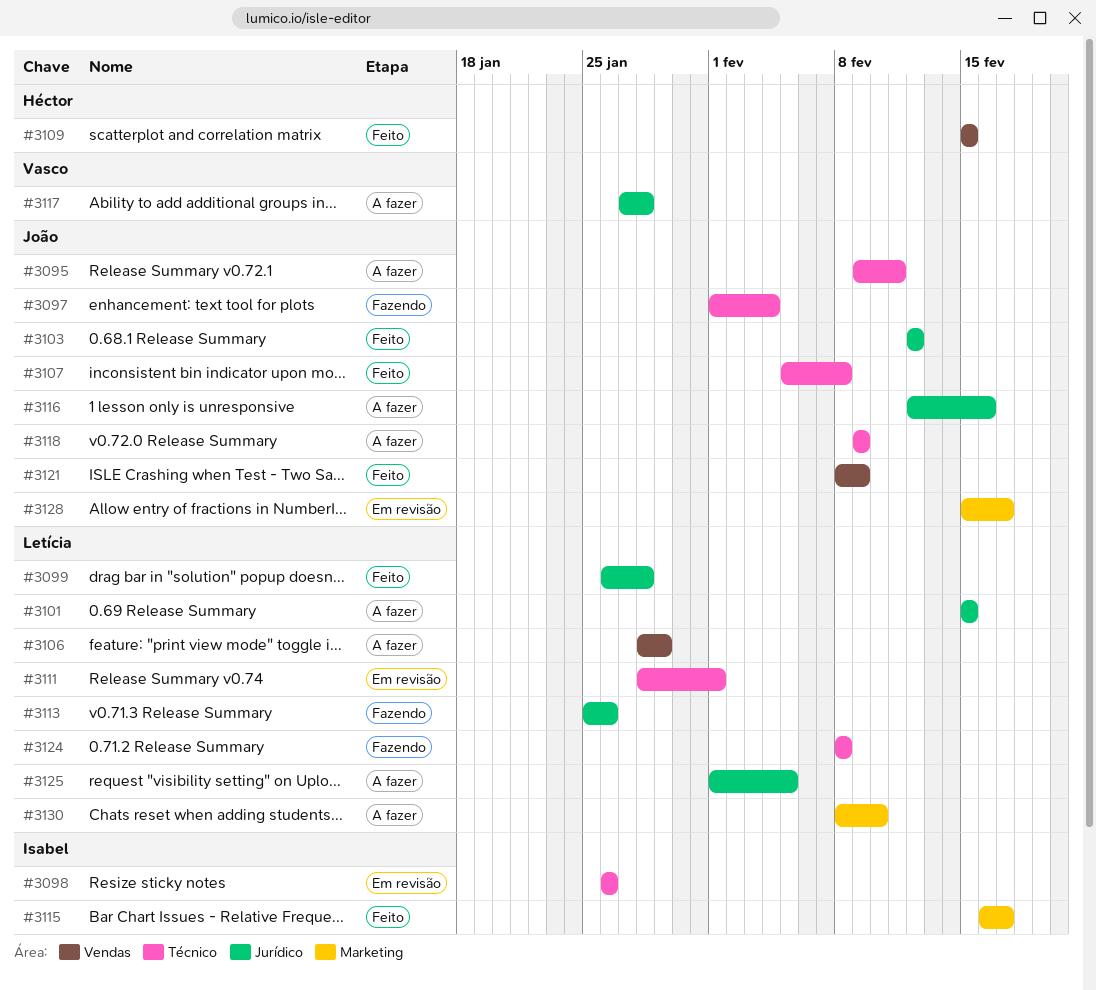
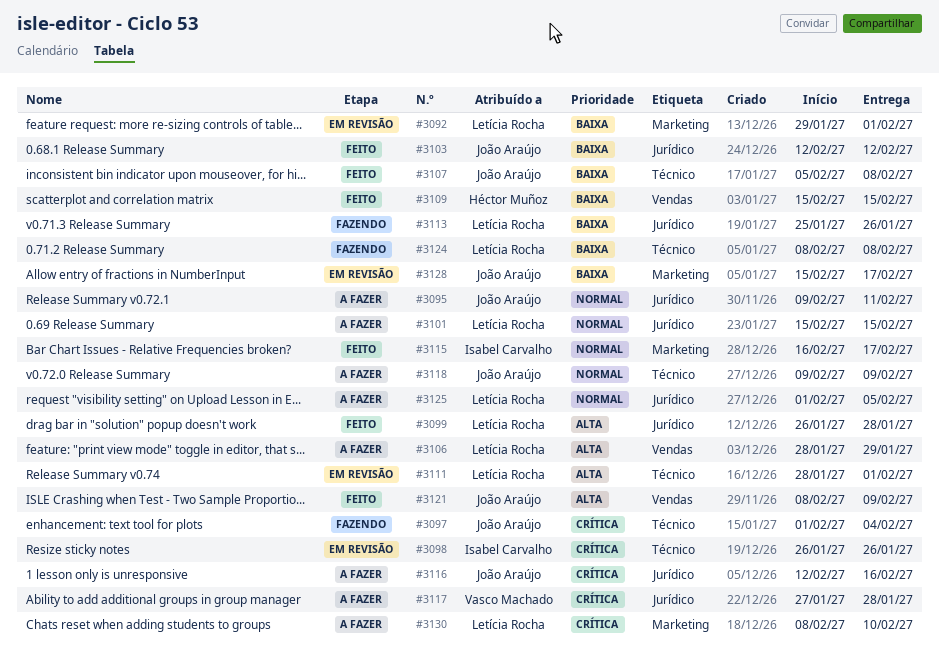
#3092: none -> present
#3095, label: Técnico -> Jurídico

